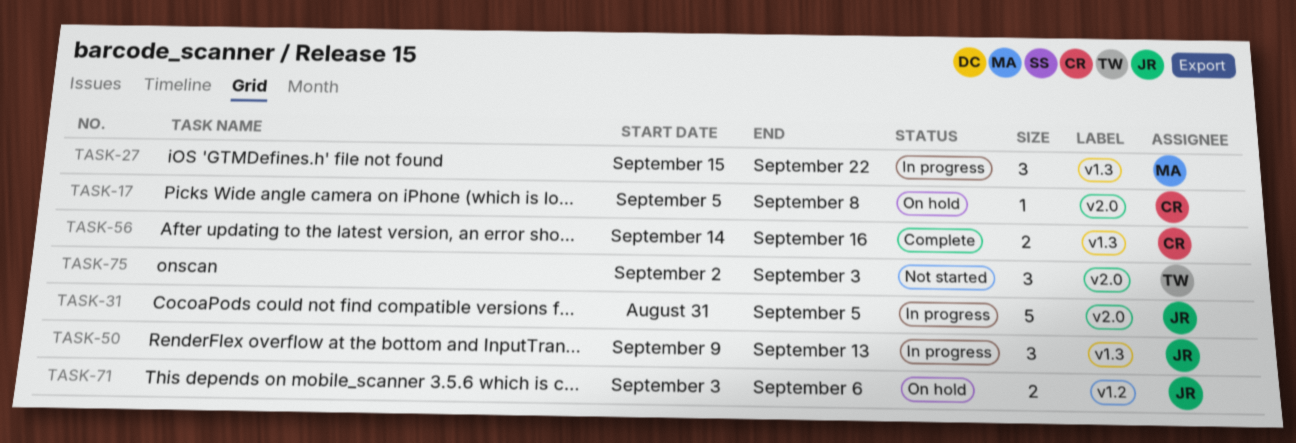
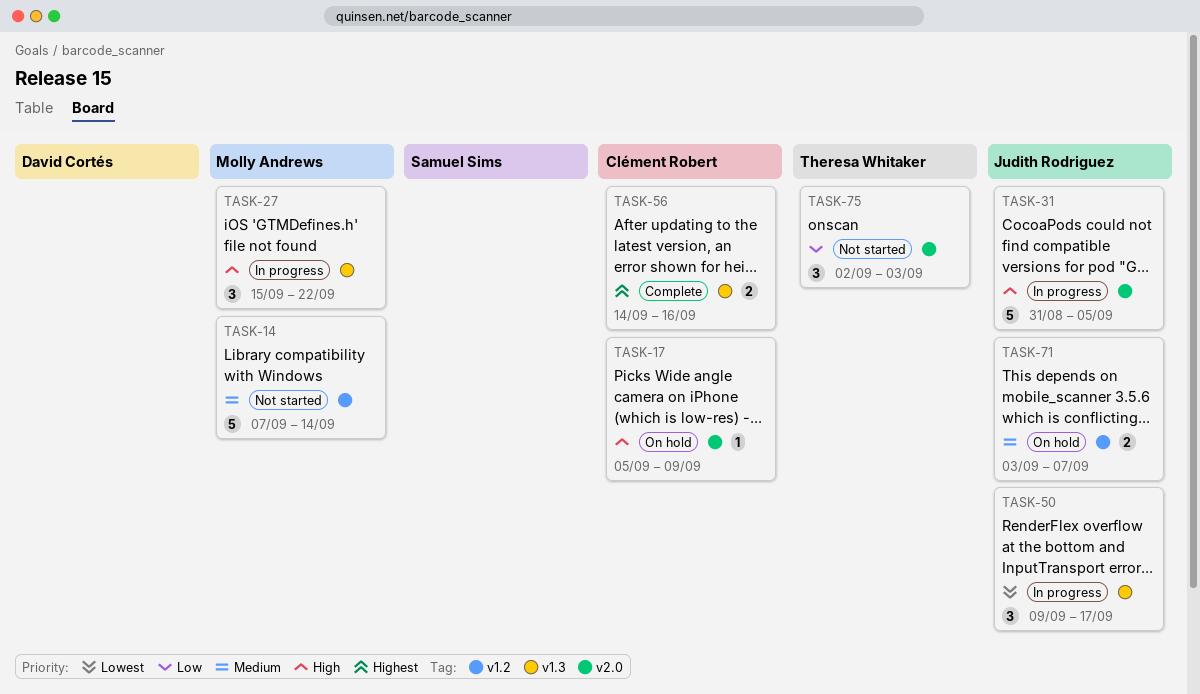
TASK-14: none -> present
TASK-17, due: Sep 8 -> Sep 9
TASK-50, due: Sep 13 -> Sep 17
TASK-71, due: Sep 6 -> Sep 7

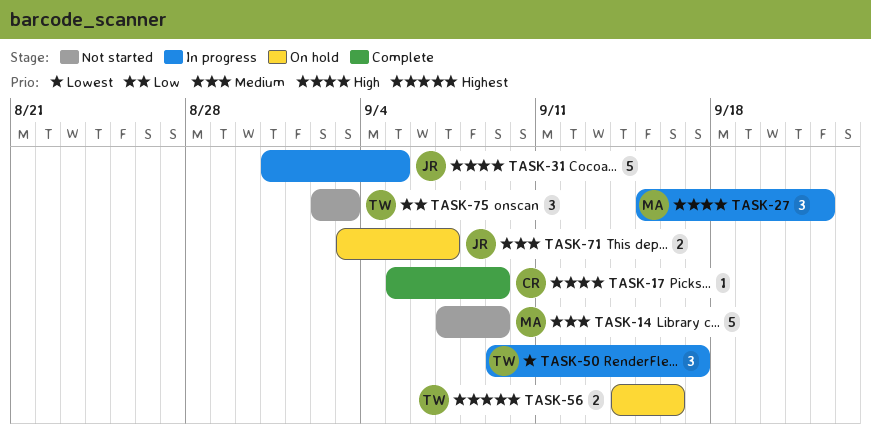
TASK-14, due: Sep 14 -> Sep 9
TASK-17, status: On hold -> Complete
TASK-50, owner: Judith Rodriguez -> Theresa Whitaker
TASK-56, status: Complete -> On hold
TASK-56, owner: Clément Robert -> Theresa Whitaker

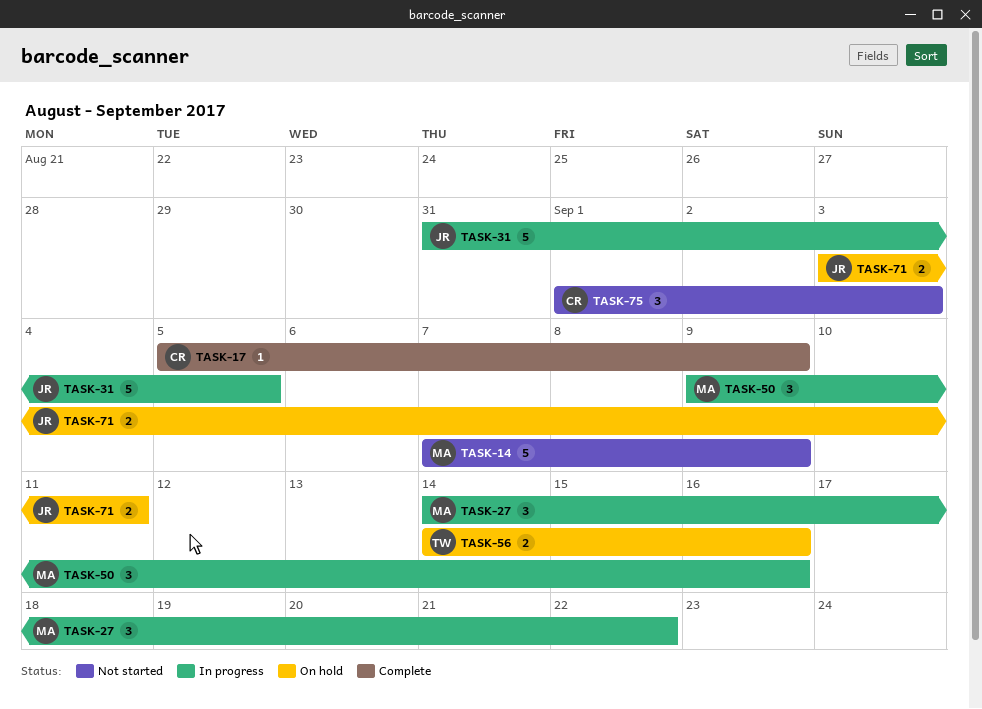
TASK-27, start: Sep 15 -> Sep 14
TASK-50, owner: TW -> MA
TASK-50, due: Sep 17 -> Sep 16
TASK-71, due: Sep 7 -> Sep 11
TASK-75, owner: TW -> CR
TASK-75, start: Sep 2 -> Sep 1

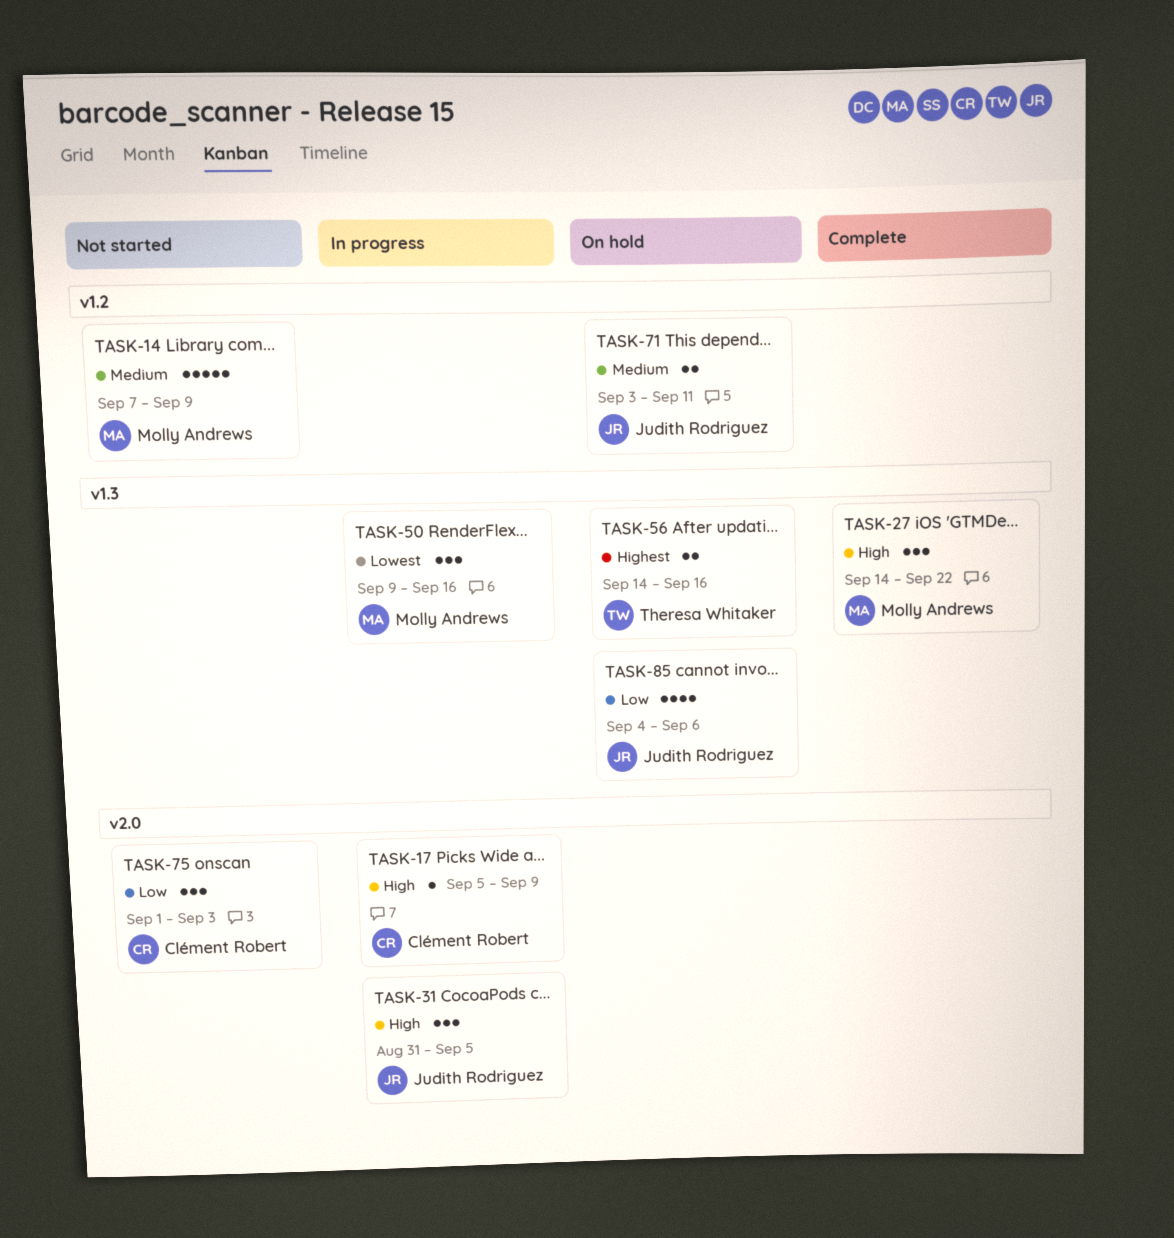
TASK-17, status: Complete -> In progress
TASK-27, status: In progress -> Complete
TASK-31, estimate: 5 -> 3
TASK-85: none -> present

